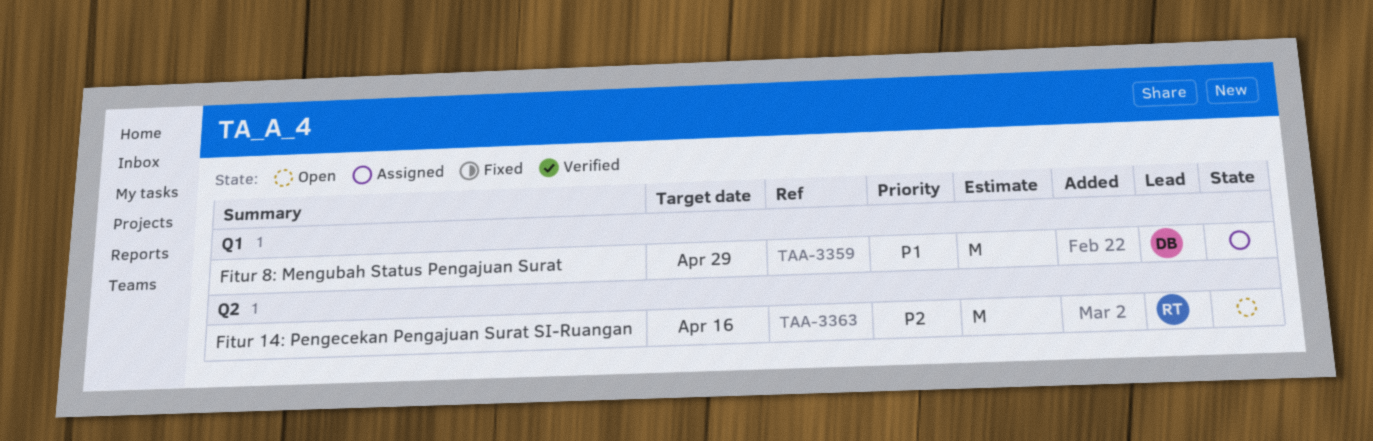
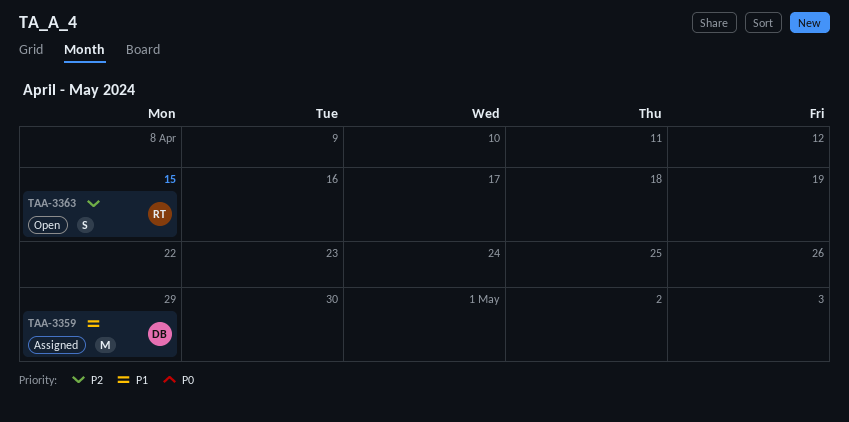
TAA-3363, estimate: M -> S
TAA-3363, due: Apr 16 -> Apr 15

